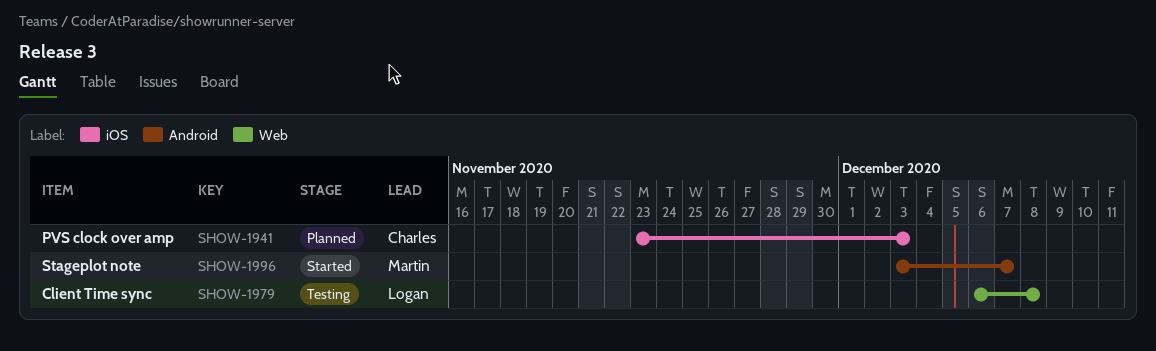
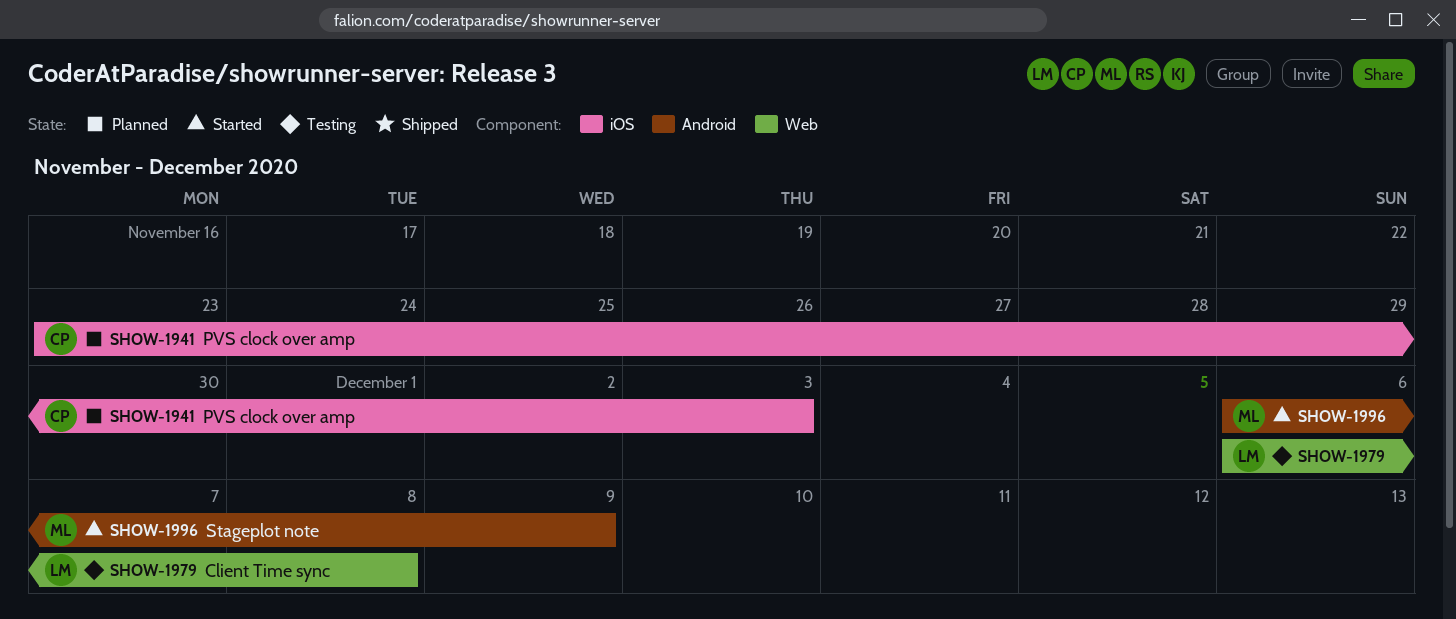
SHOW-1996, start: Dec 3 -> Dec 6
SHOW-1996, due: Dec 7 -> Dec 9

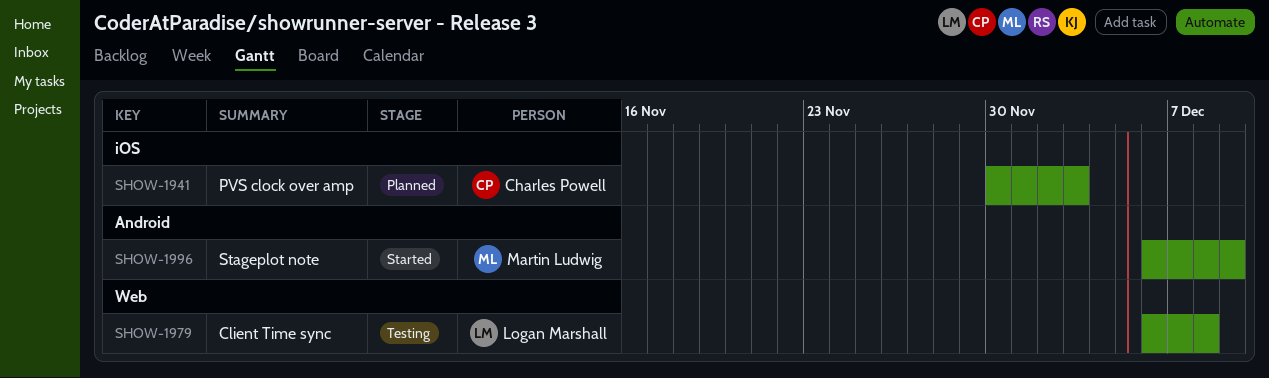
SHOW-1941, start: Nov 23 -> Nov 30

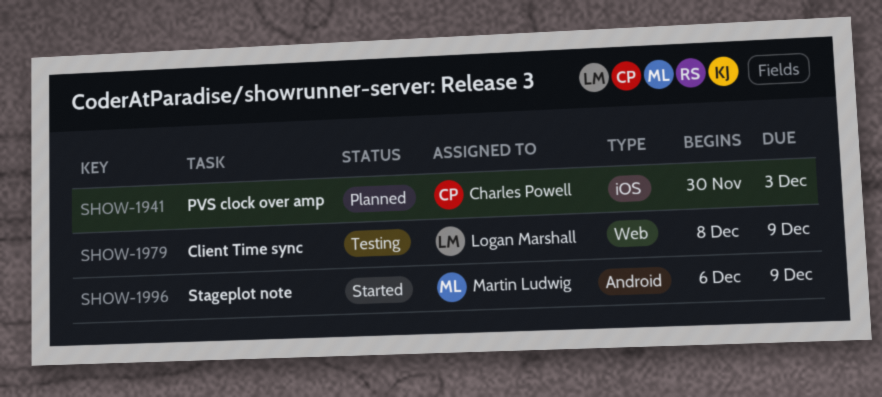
SHOW-1979, start: Dec 6 -> Dec 8
SHOW-1979, due: Dec 8 -> Dec 9

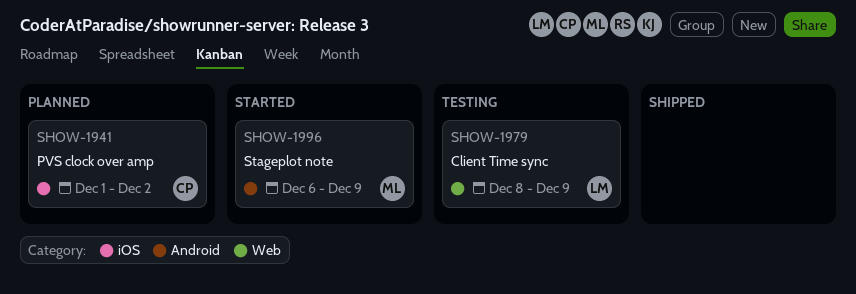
SHOW-1941, start: Nov 30 -> Dec 1
SHOW-1941, due: Dec 3 -> Dec 2

